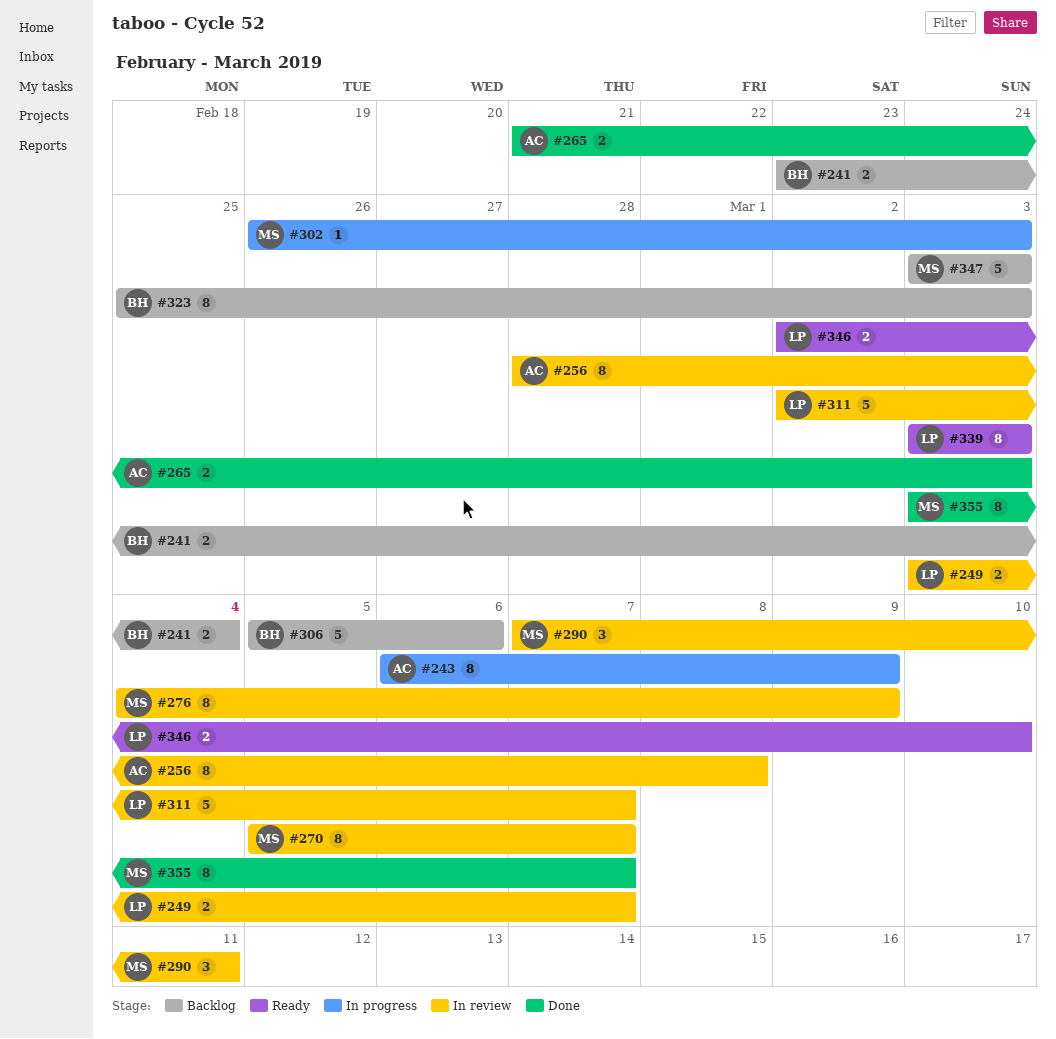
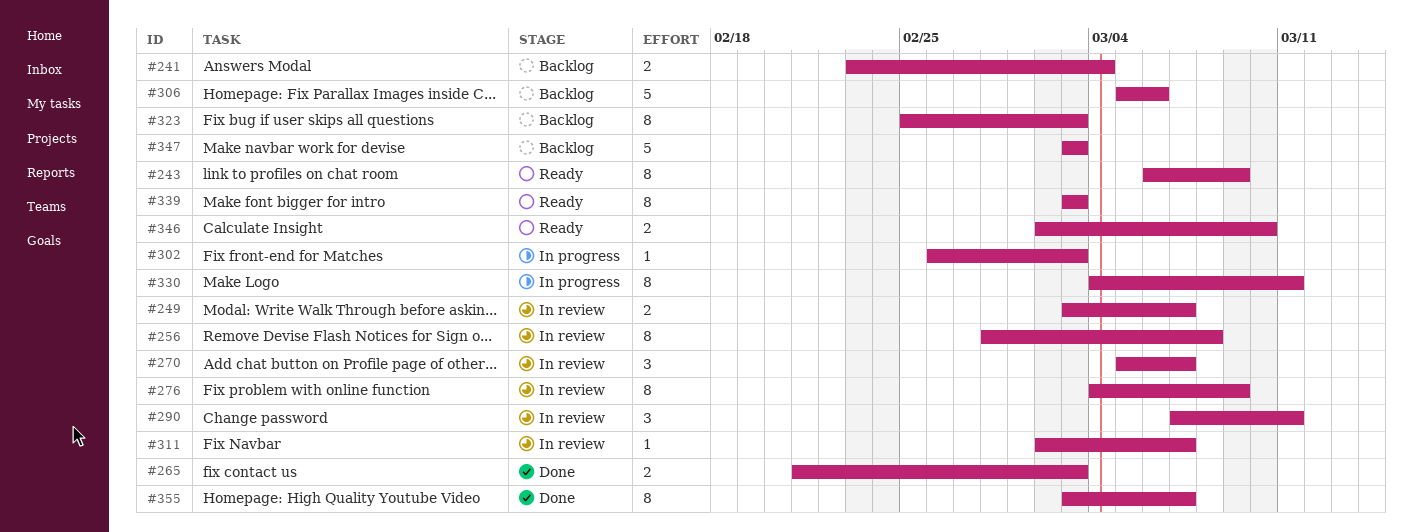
#243, status: In progress -> Ready
#270, estimate: 8 -> 3
#311, estimate: 5 -> 1
#330: none -> present

